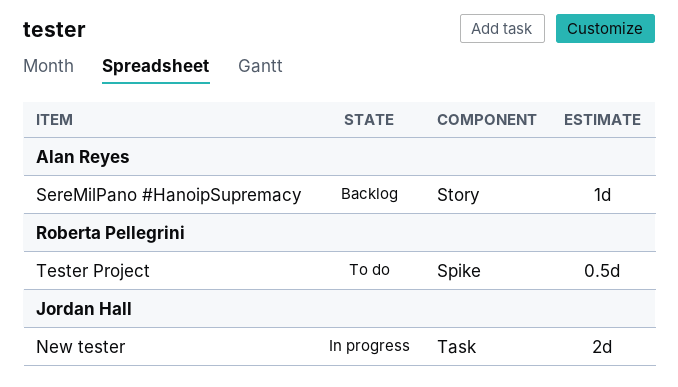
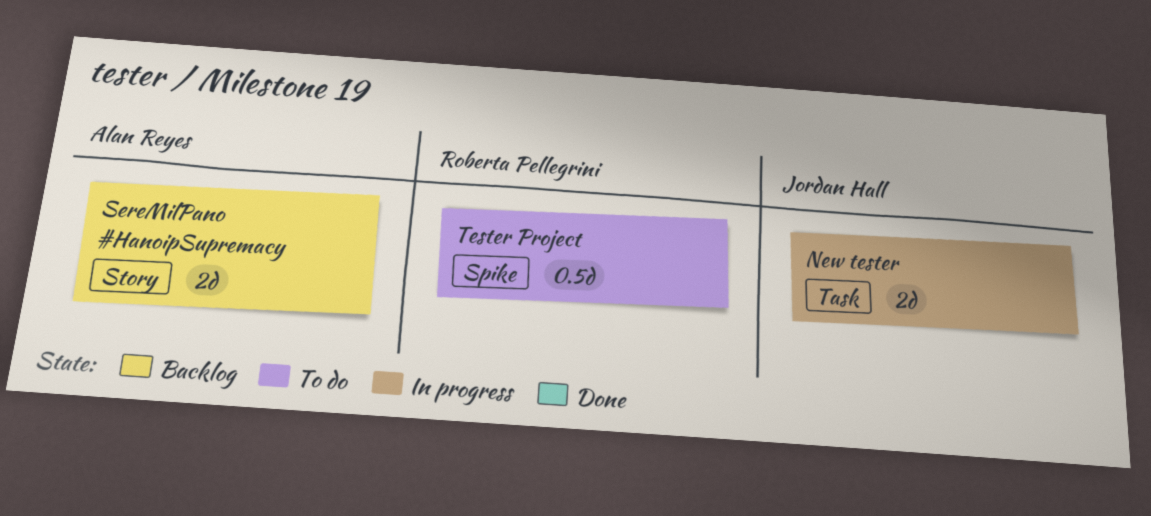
SereMilPano #HanoipSupremacy, estimate: 1d -> 2d

